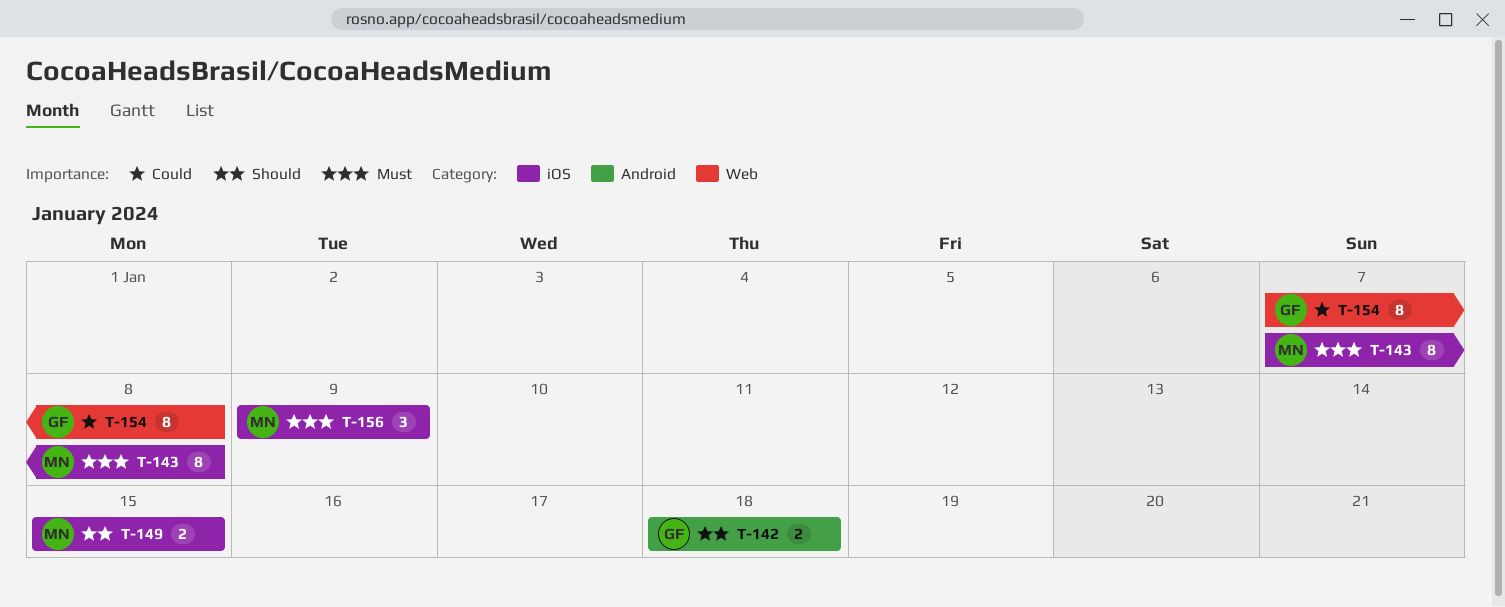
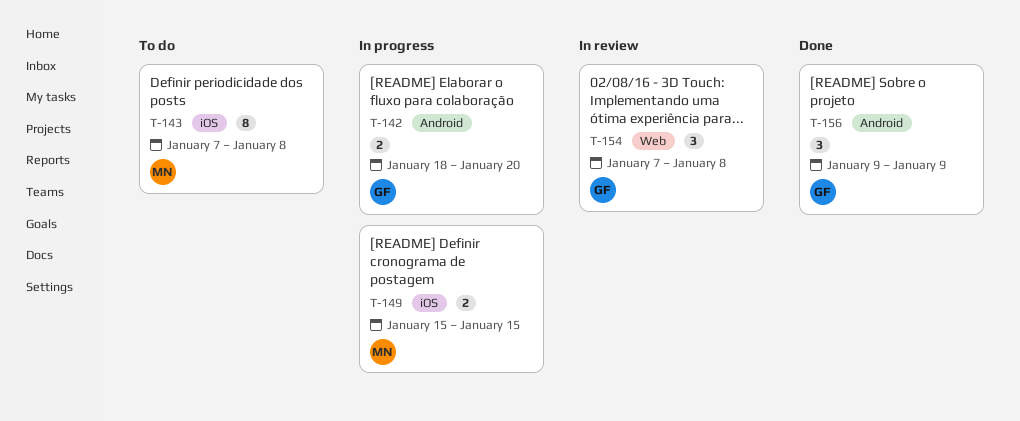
T-142, due: Jan 18 -> Jan 20
T-154, estimate: 8 -> 3
T-156, owner: MN -> GF
T-156, label: iOS -> Android

